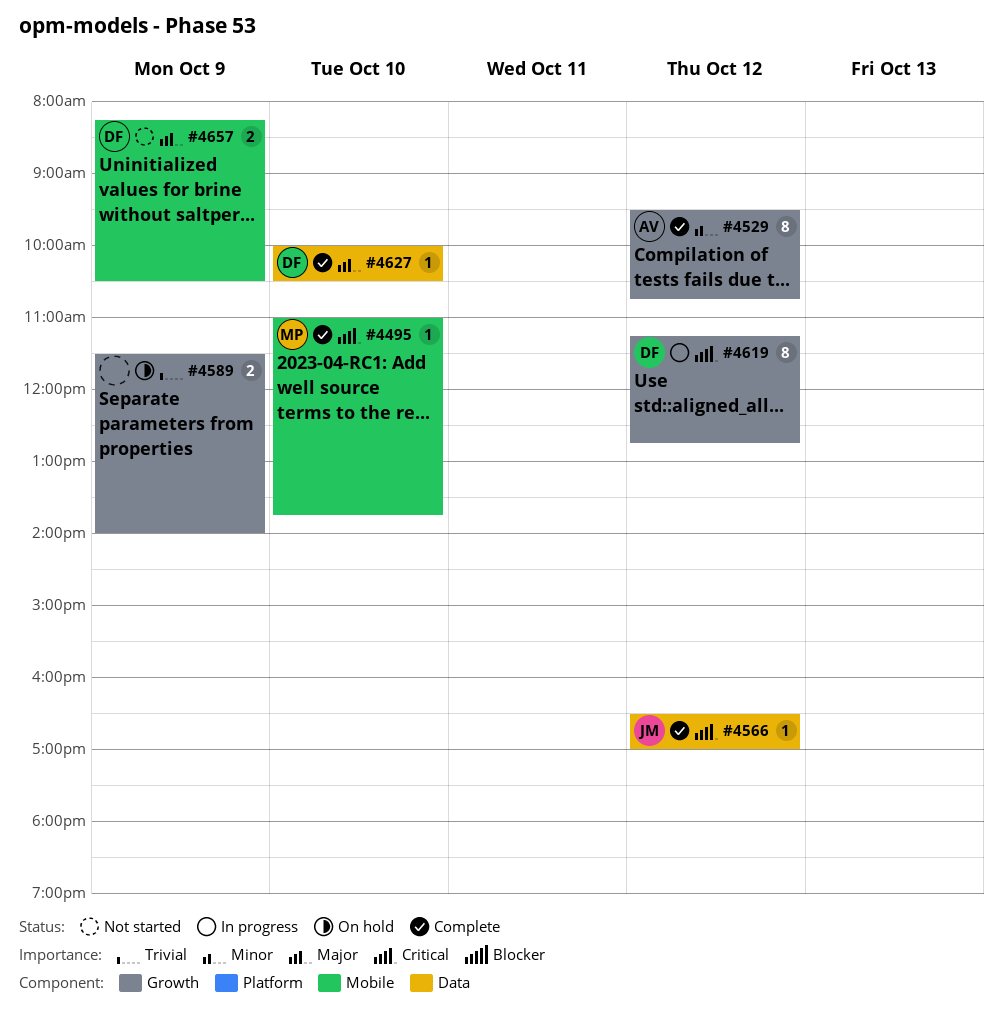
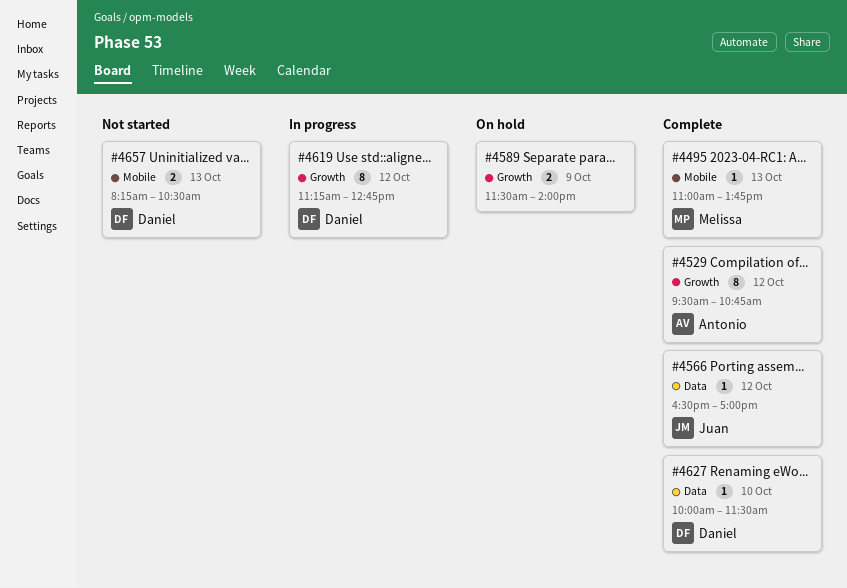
#4495, day: Oct 10 -> Oct 13
#4627, ends: 10:30 -> 11:30
#4657, day: Oct 9 -> Oct 13

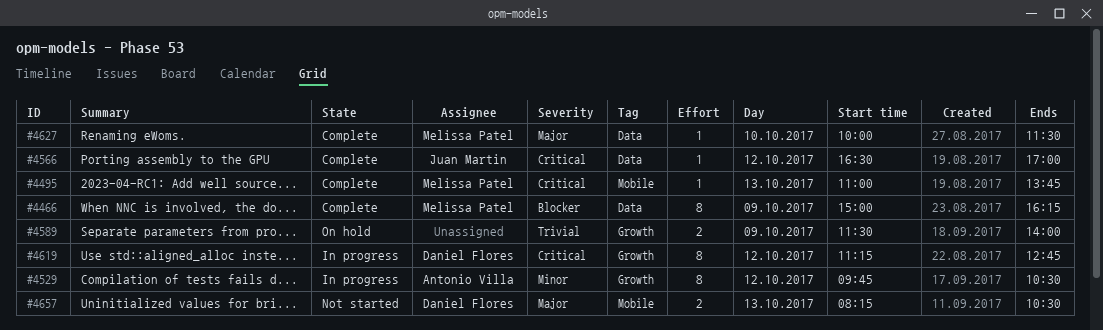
#4466: none -> present
#4529, status: Complete -> In progress
#4529, begins: 09:30 -> 09:45
#4529, ends: 10:45 -> 10:30
#4627, owner: Daniel Flores -> Melissa Patel

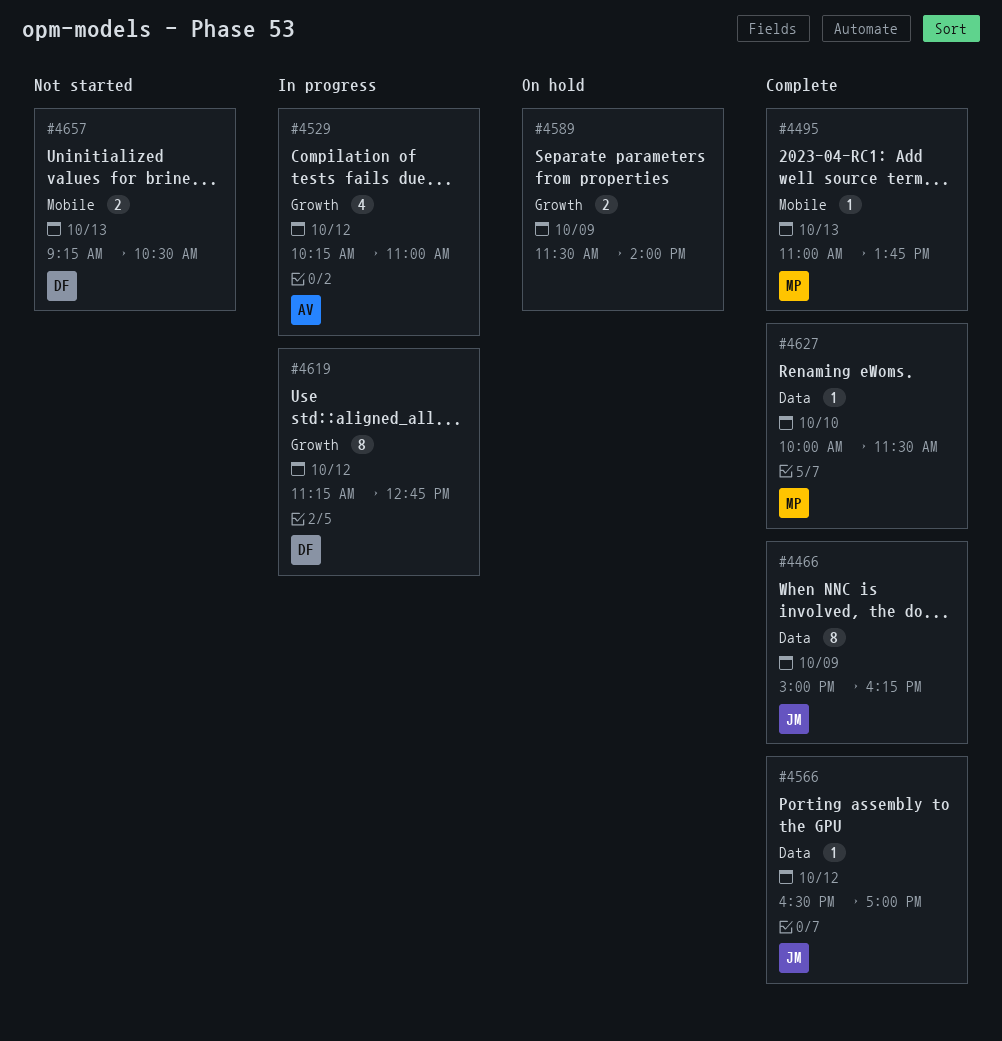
#4466, owner: Melissa Patel -> Juan Martin
#4529, estimate: 8 -> 4
#4529, begins: 09:45 -> 10:15
#4529, ends: 10:30 -> 11:00
#4657, begins: 08:15 -> 09:15

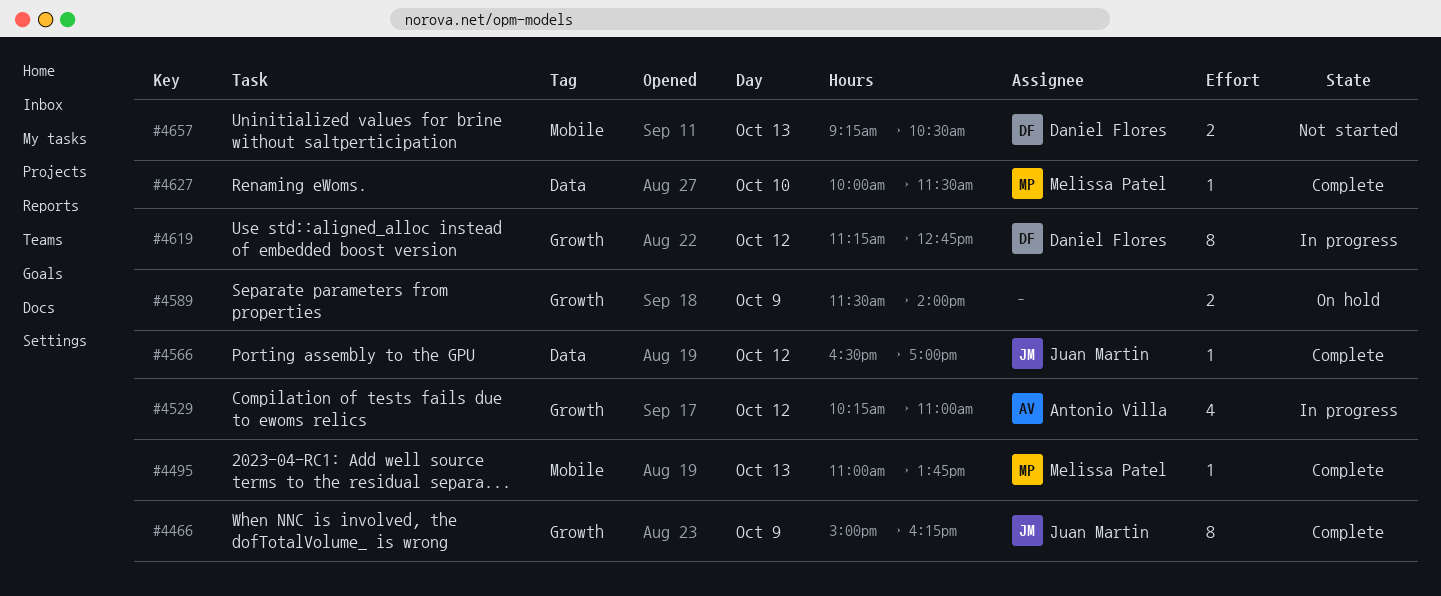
#4466, label: Data -> Growth

